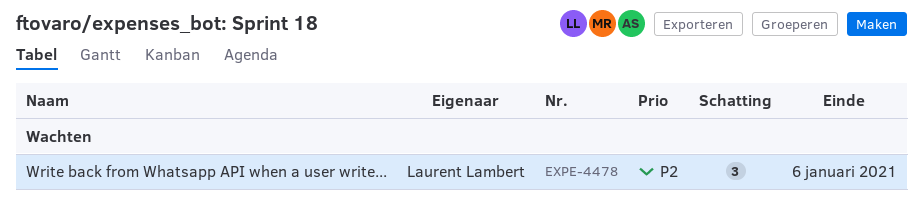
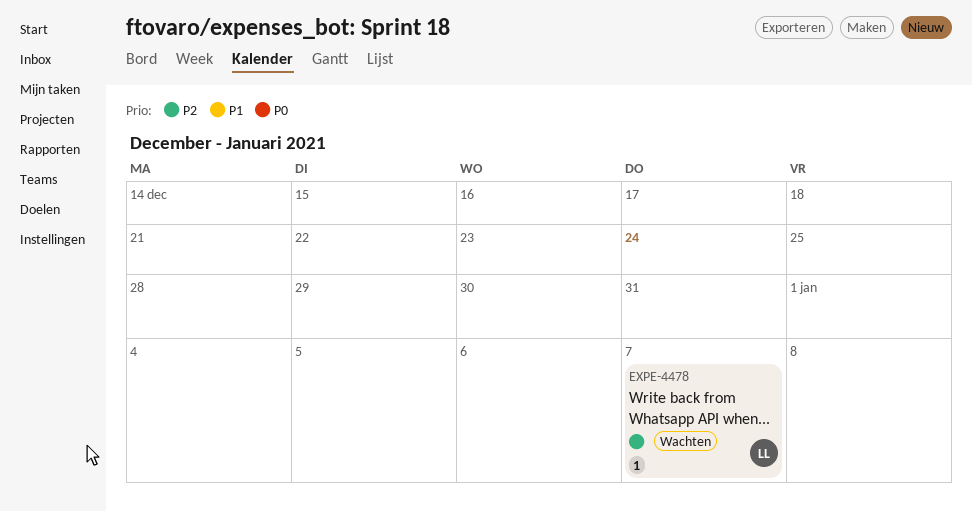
EXPE-4478, estimate: 3 -> 1
EXPE-4478, due: Jan 6 -> Jan 7

